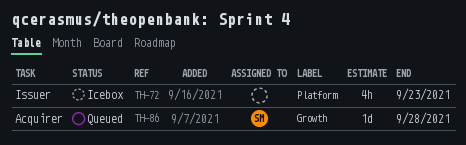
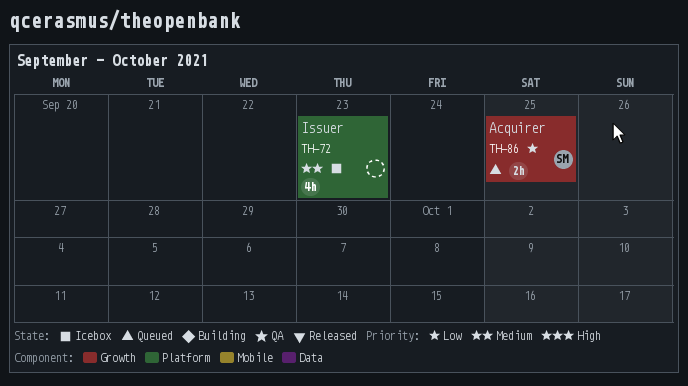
TH-86, estimate: 1d -> 2h
TH-86, due: Sep 28 -> Sep 25

